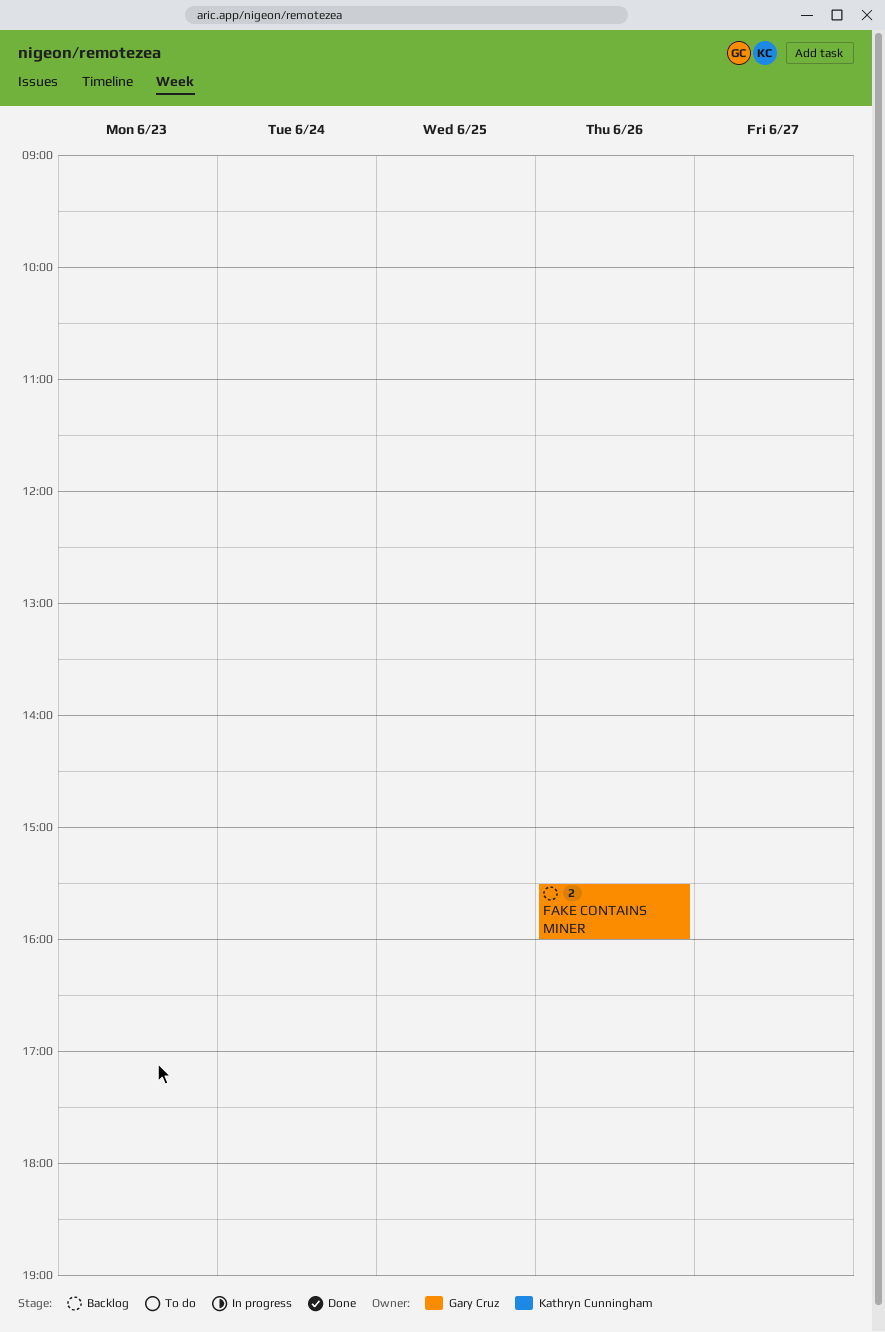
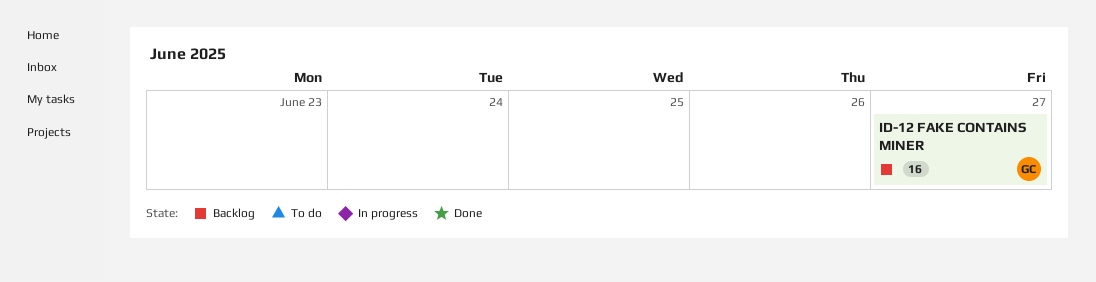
FAKE CONTAINS MINER, estimate: 2 -> 16
FAKE CONTAINS MINER, day: Jun 26 -> Jun 27

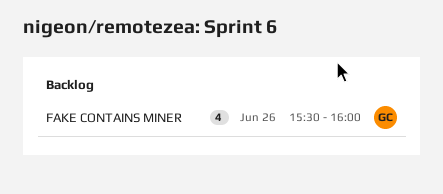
FAKE CONTAINS MINER, estimate: 16 -> 4
FAKE CONTAINS MINER, day: Jun 27 -> Jun 26

